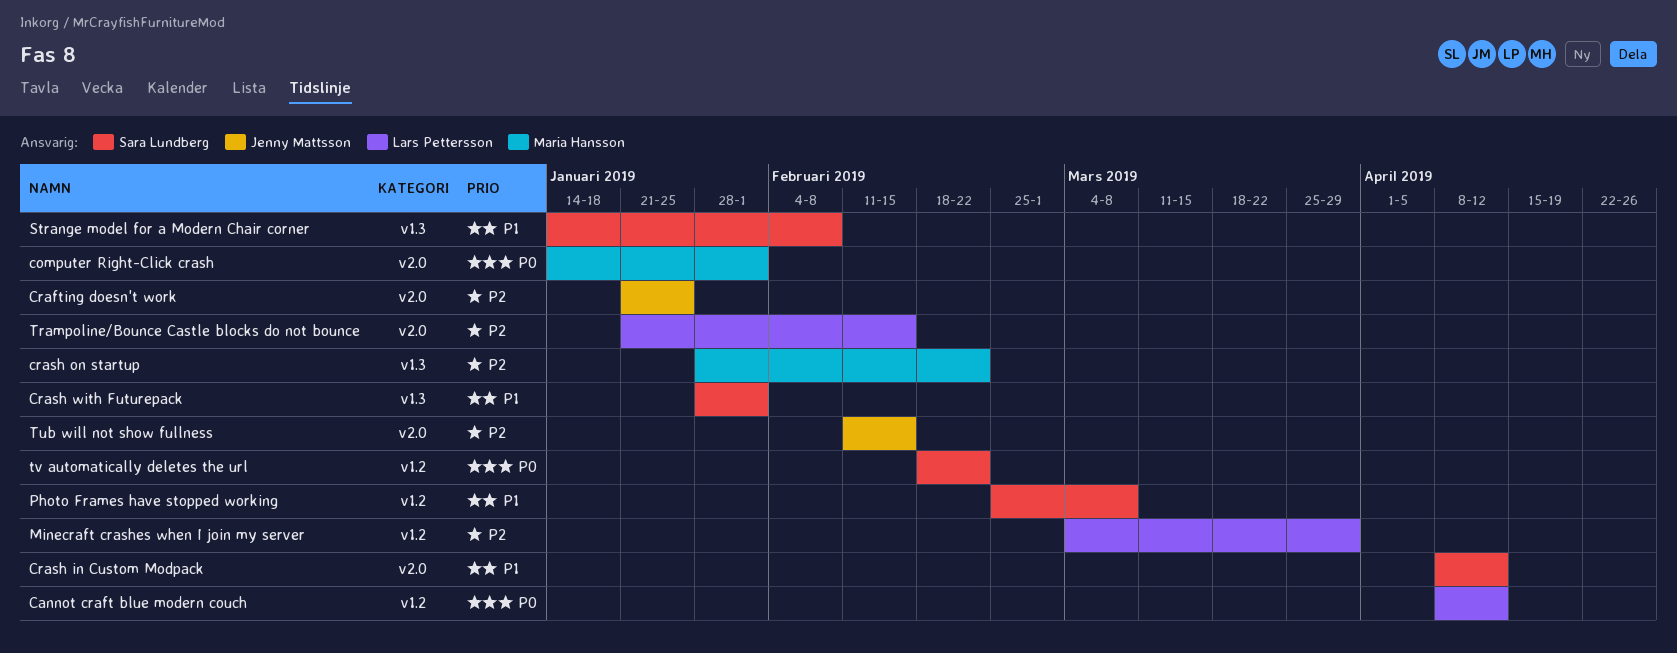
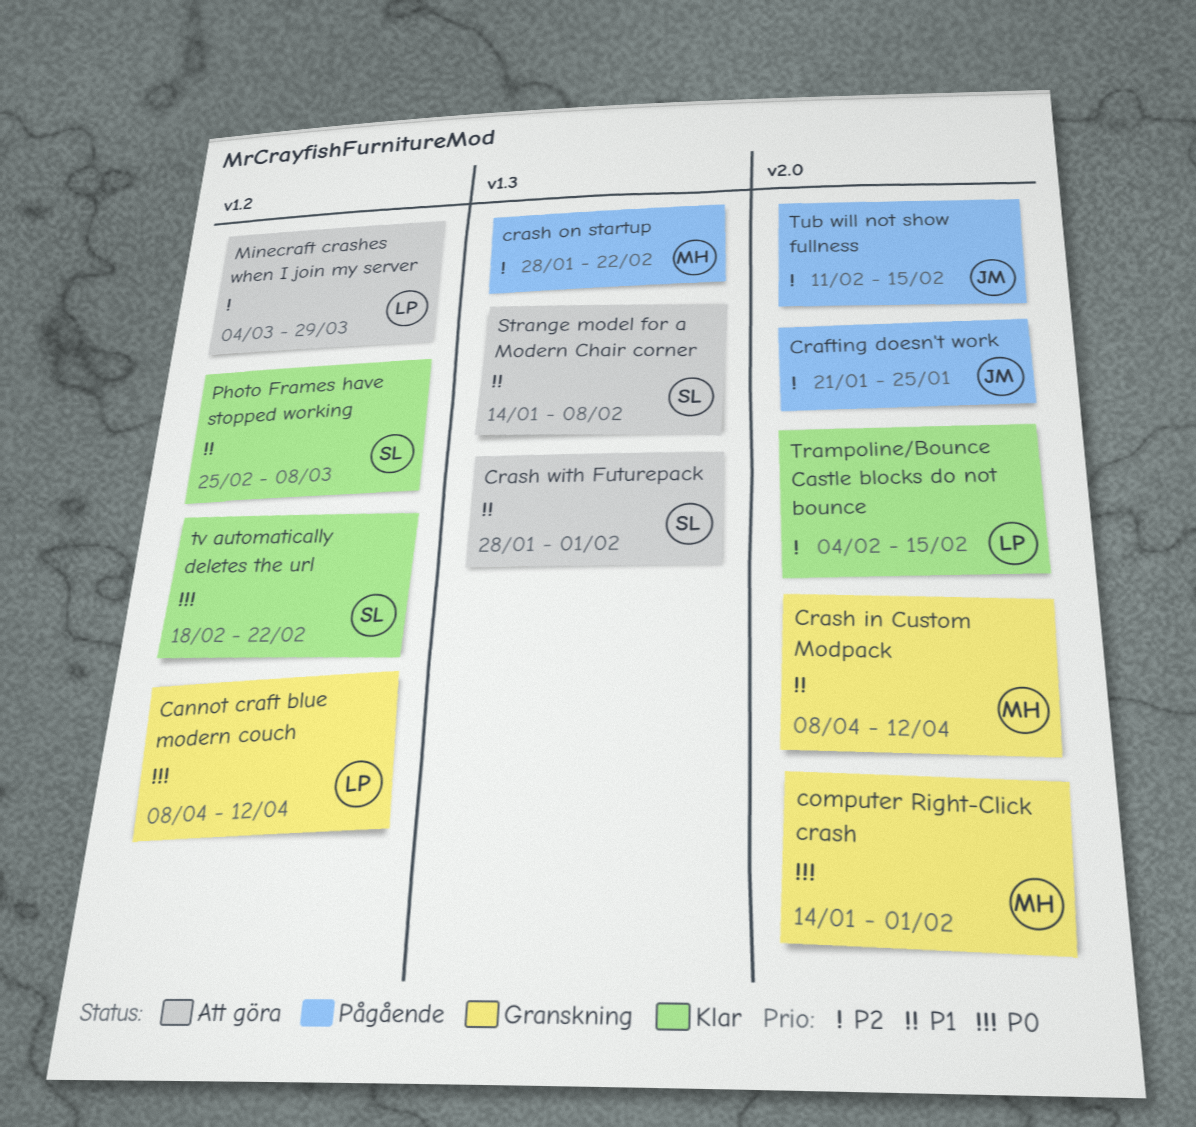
Crash in Custom Modpack, owner: Sara Lundberg -> Maria Hansson
Trampoline/Bounce Castle blocks do not bounce, start: Jan 21 -> Feb 4

